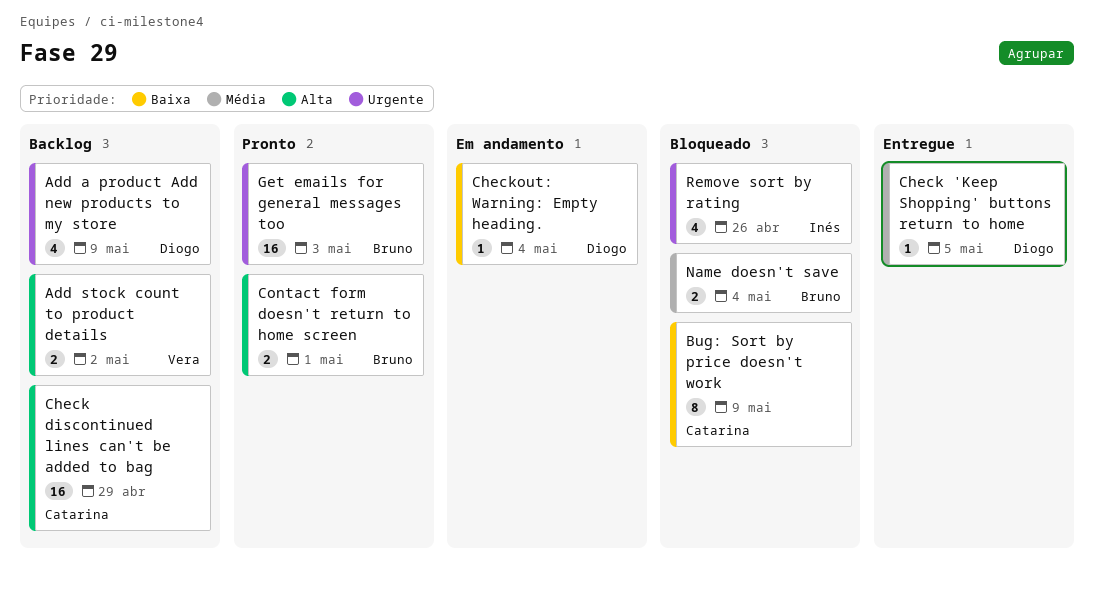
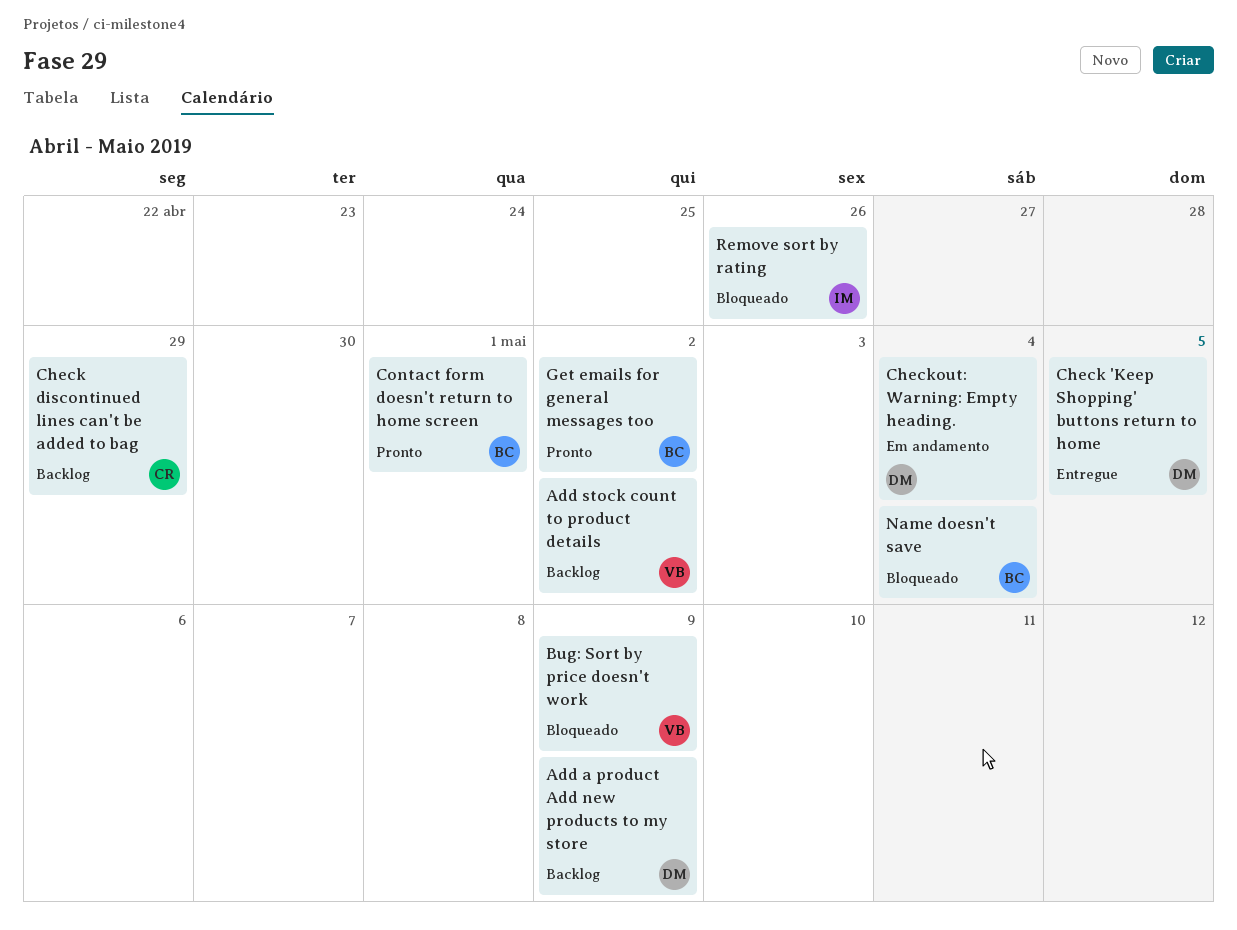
Bug: Sort by price doesn't work, owner: Catarina -> Vera
Get emails for general messages too, due: May 3 -> May 2

